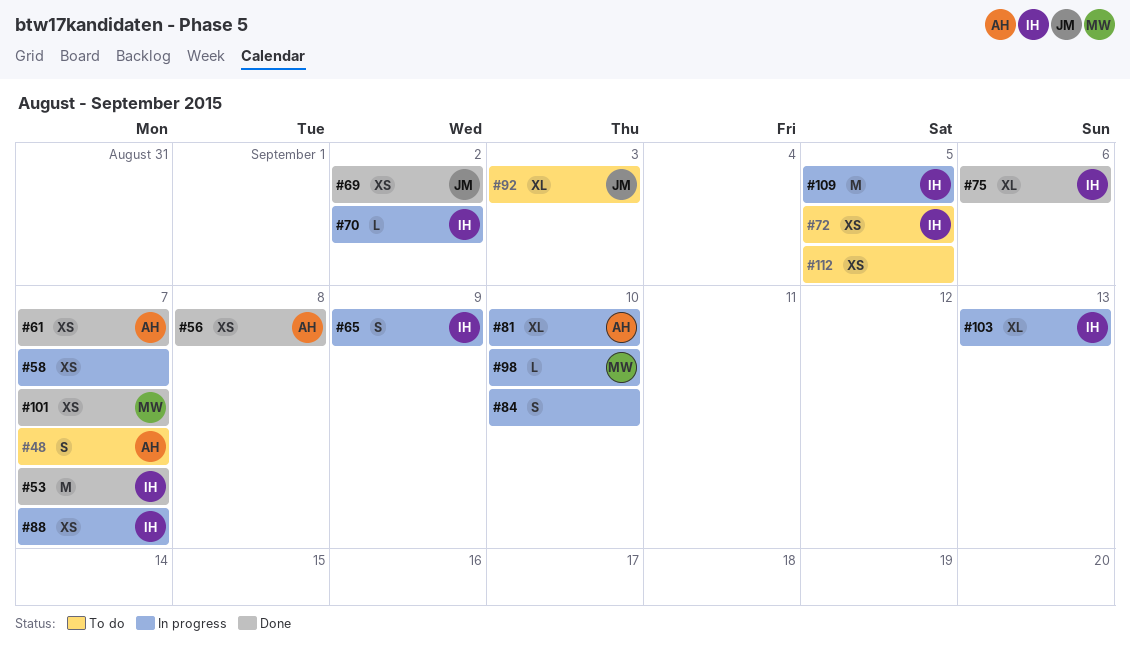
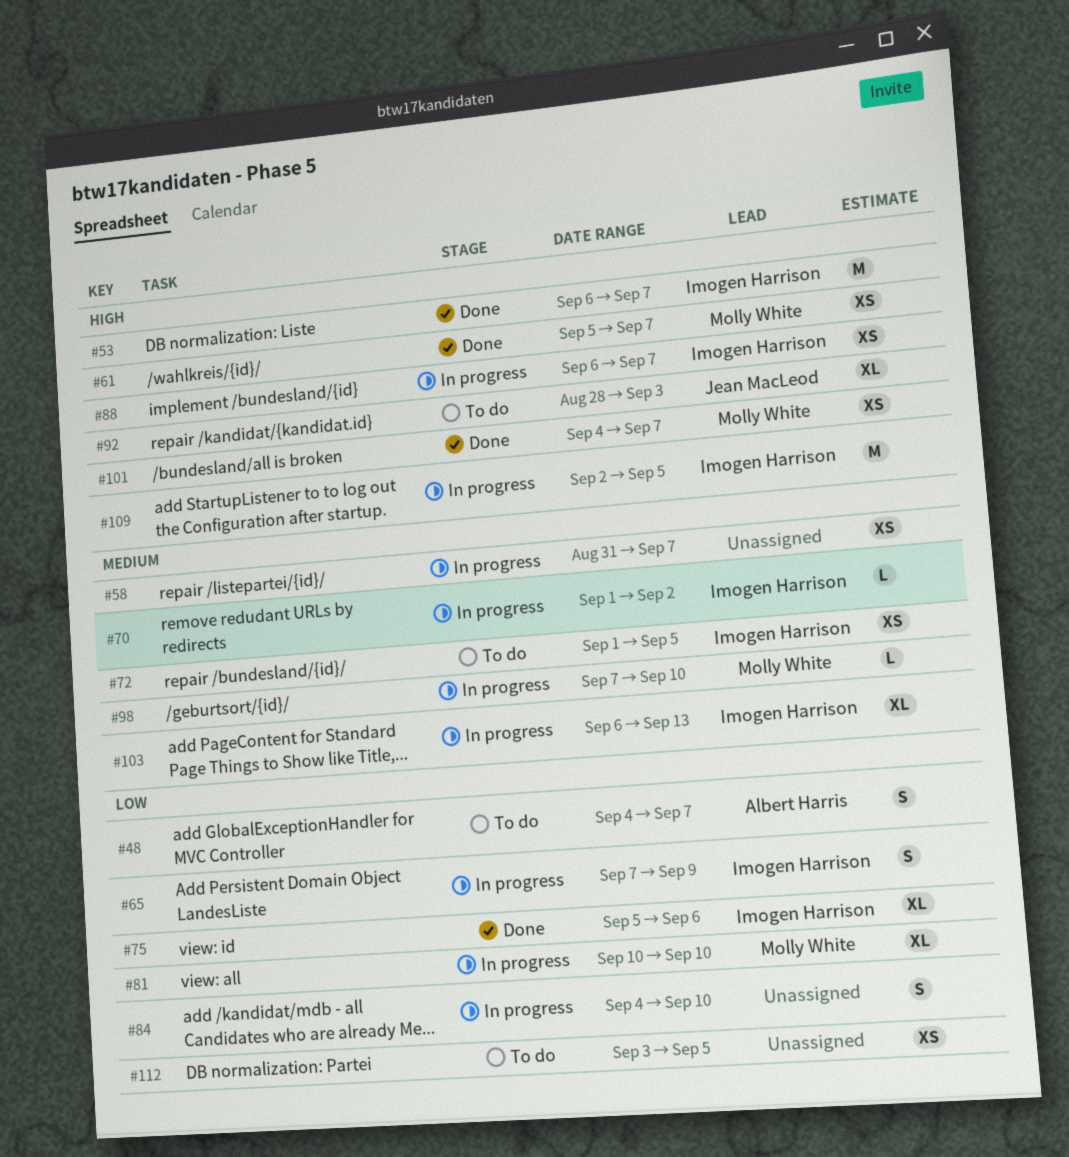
#56: present -> none
#61, owner: Albert Harris -> Molly White
#69: present -> none
#81, owner: Albert Harris -> Molly White

